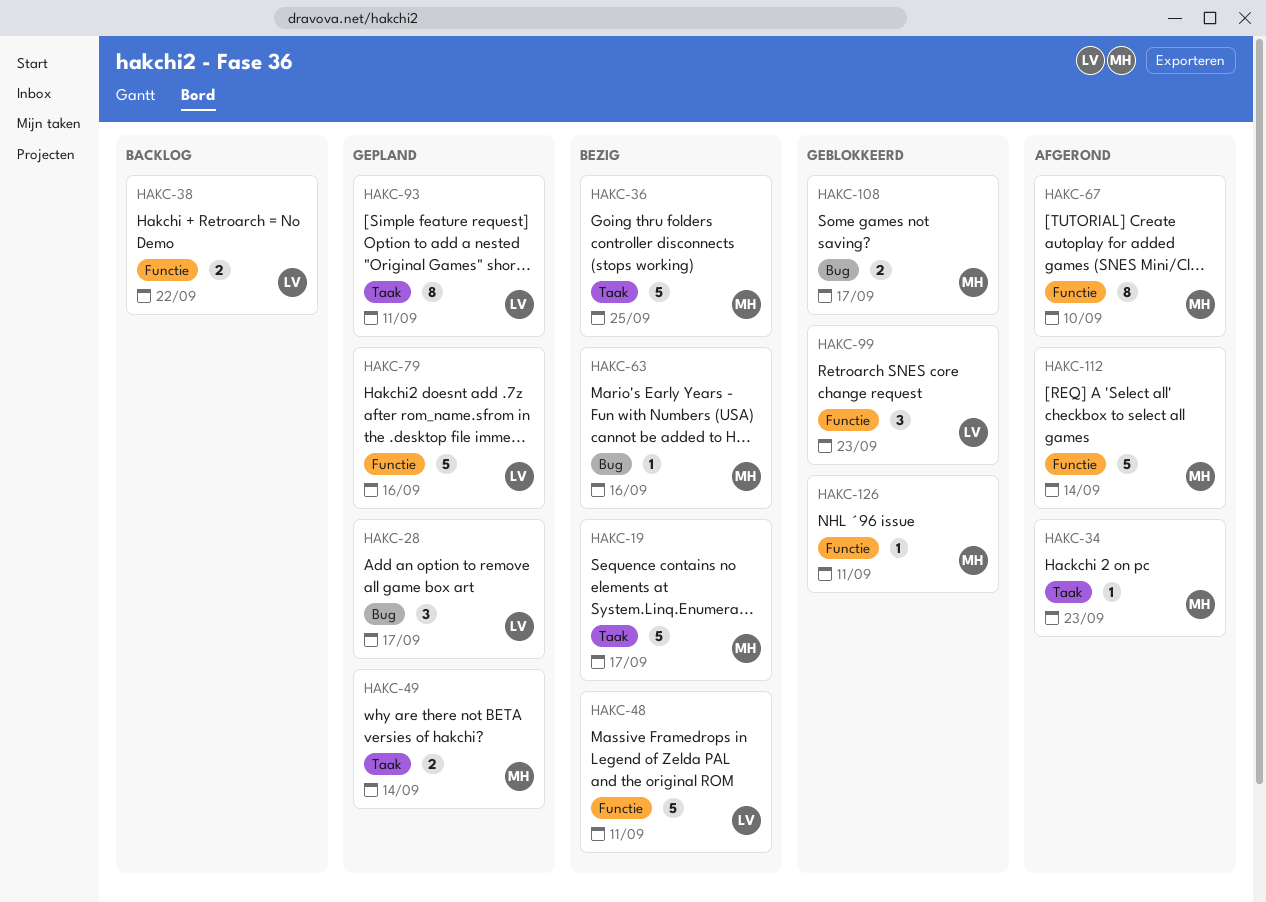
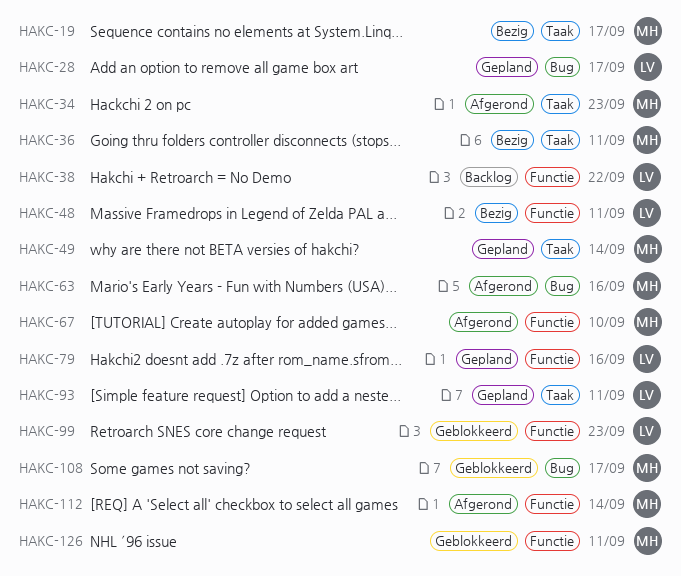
HAKC-36, due: Sep 25 -> Sep 11
HAKC-63, status: Bezig -> Afgerond

